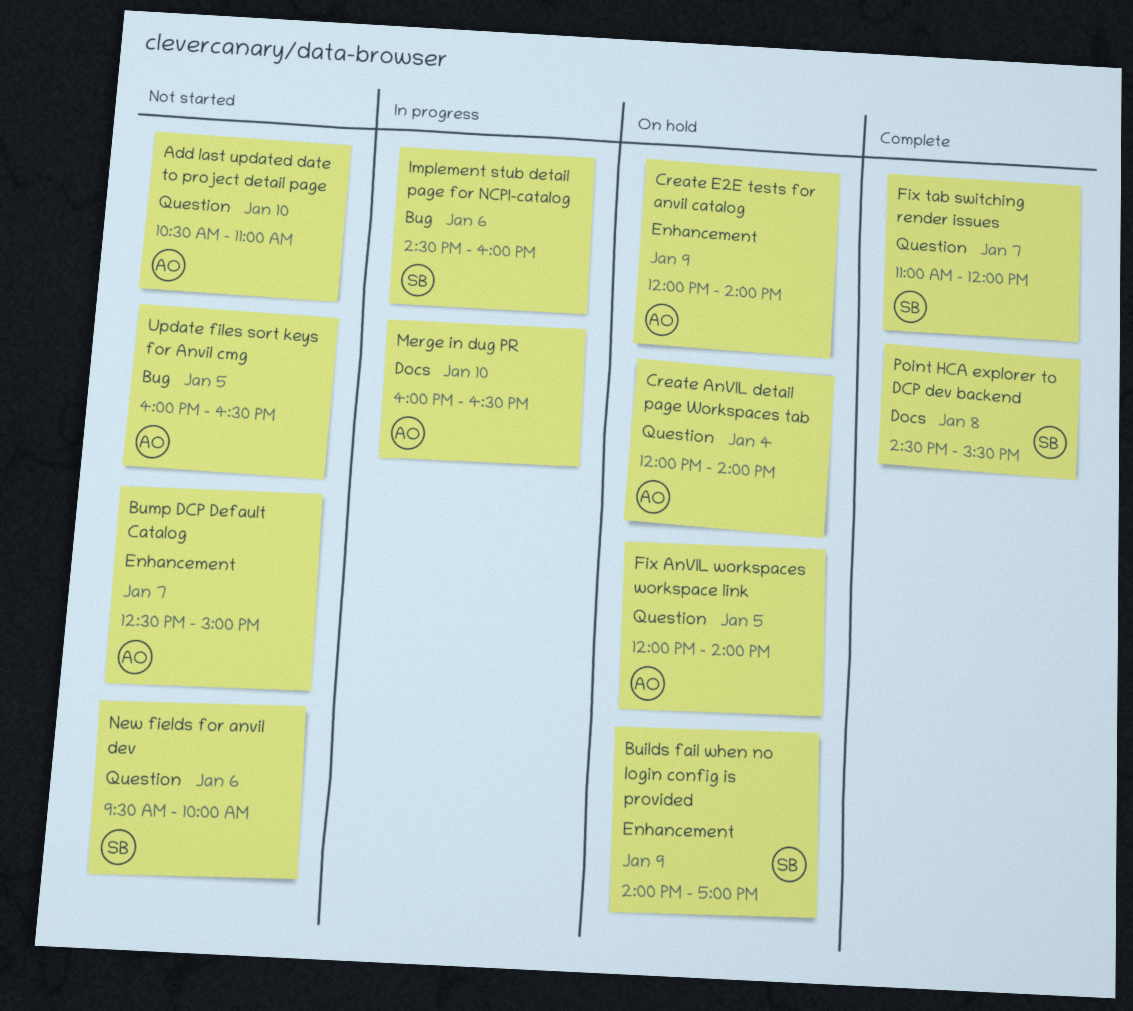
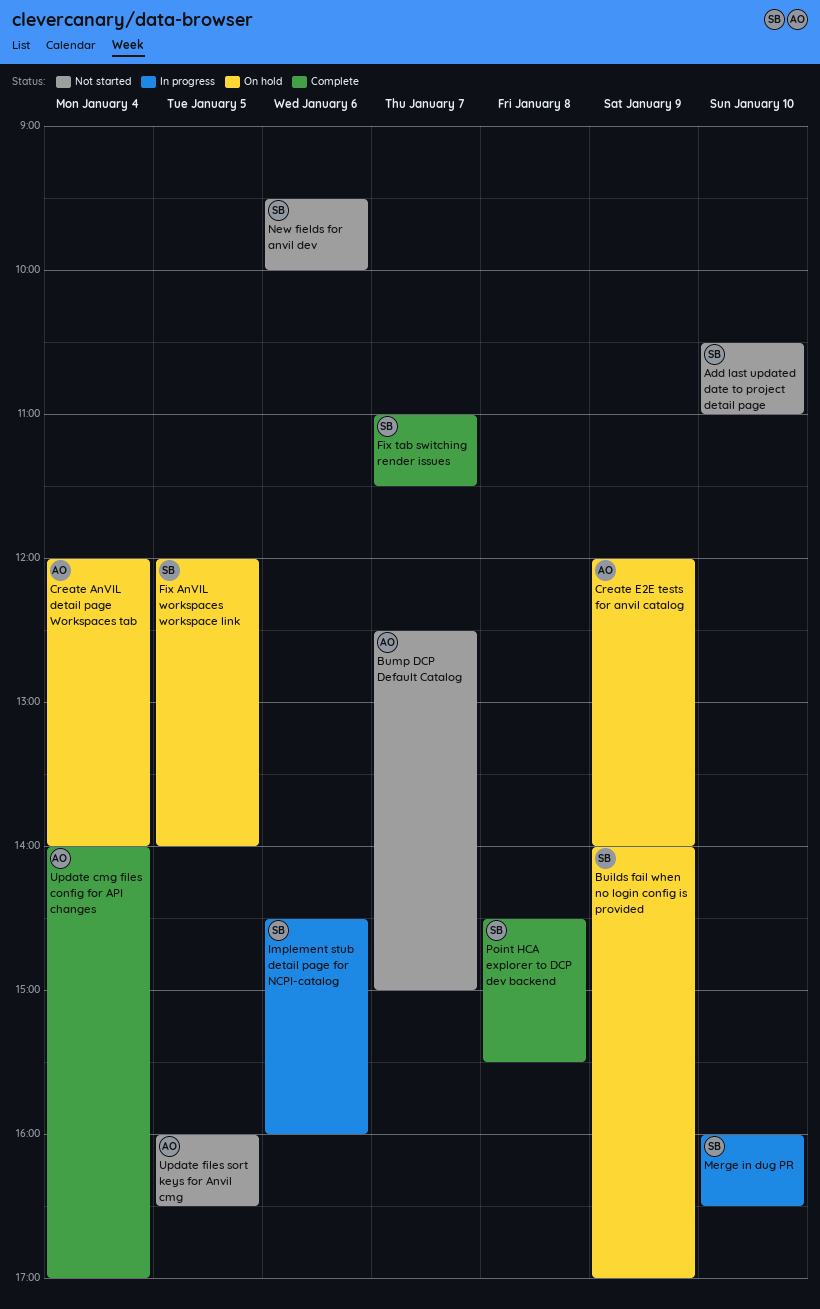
Add last updated date to project detail page, owner: AO -> SB
Fix AnVIL workspaces workspace link, owner: AO -> SB
Fix tab switching render issues, ends: 12:00 -> 11:30
Merge in dug PR, owner: AO -> SB
Update cmg files config for API changes: none -> present

